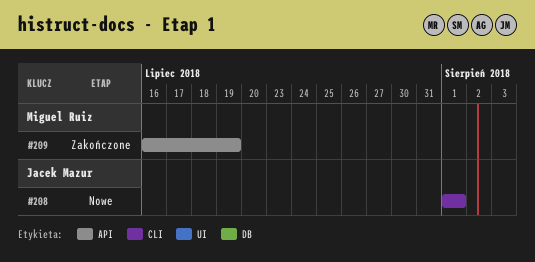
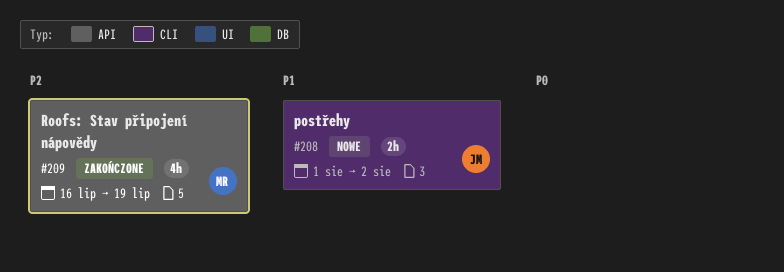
#208, due: Aug 1 -> Aug 2

